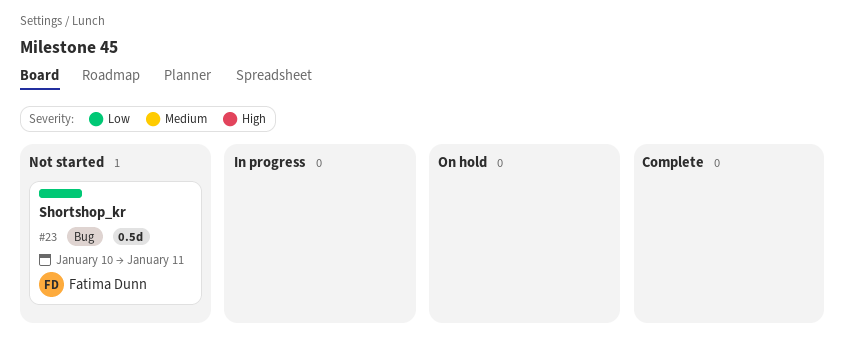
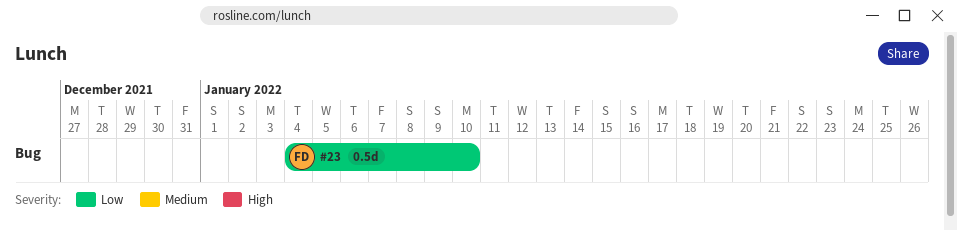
#23, start: Jan 10 -> Jan 4
#23, due: Jan 11 -> Jan 10

